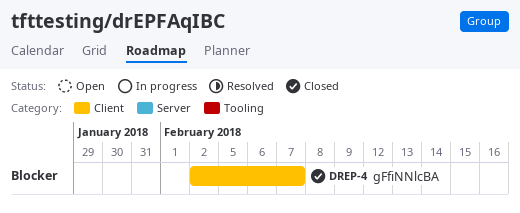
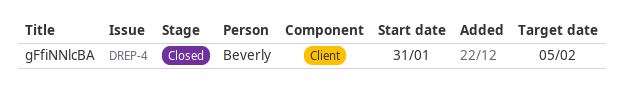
DREP-4, start: Feb 2 -> Jan 31
DREP-4, due: Feb 7 -> Feb 5

